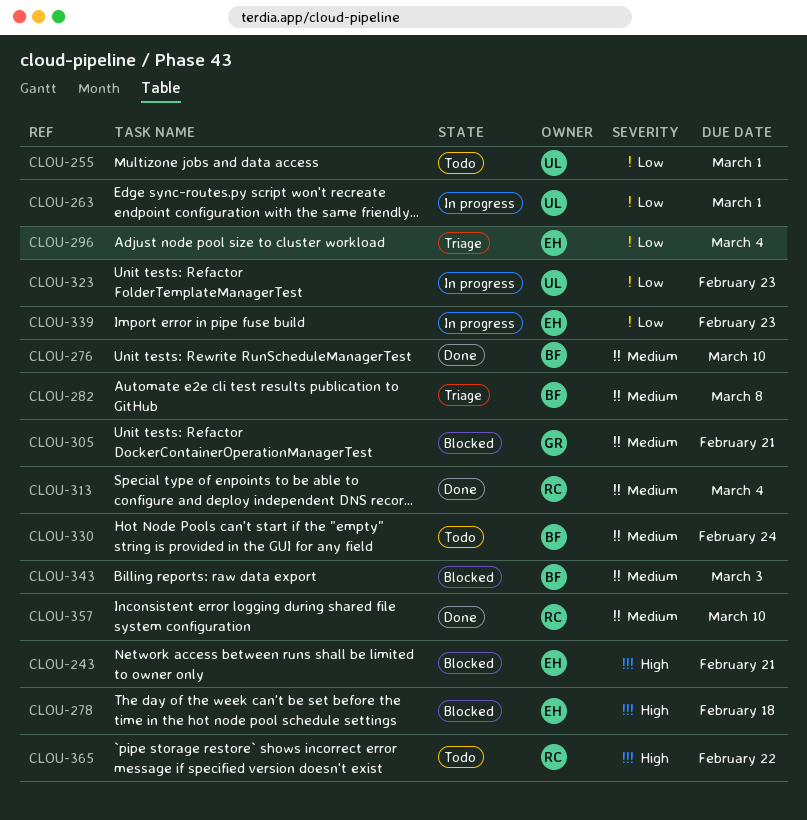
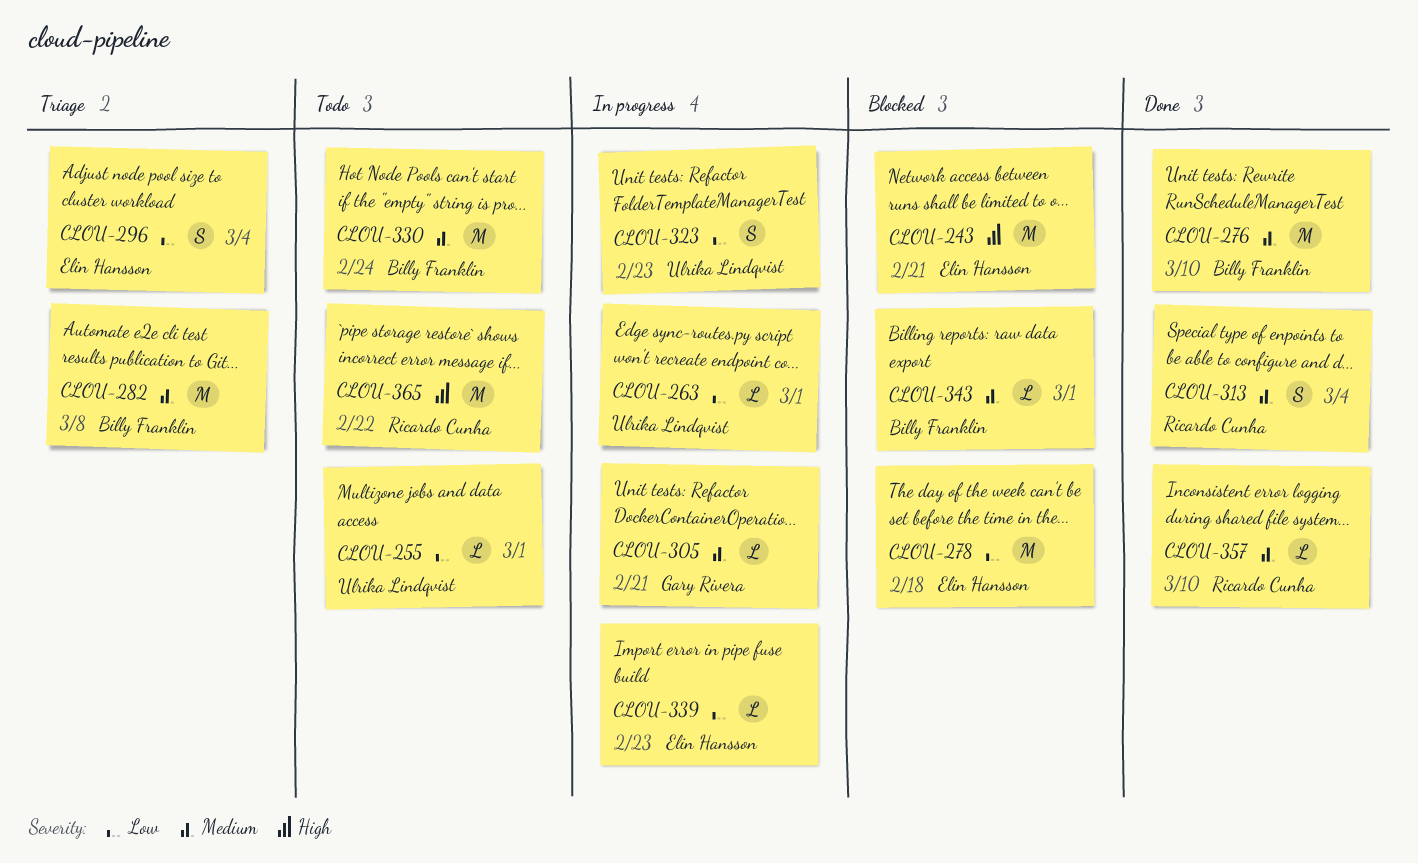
CLOU-278, priority: High -> Low
CLOU-305, status: Blocked -> In progress
CLOU-343, due: Mar 3 -> Mar 1

